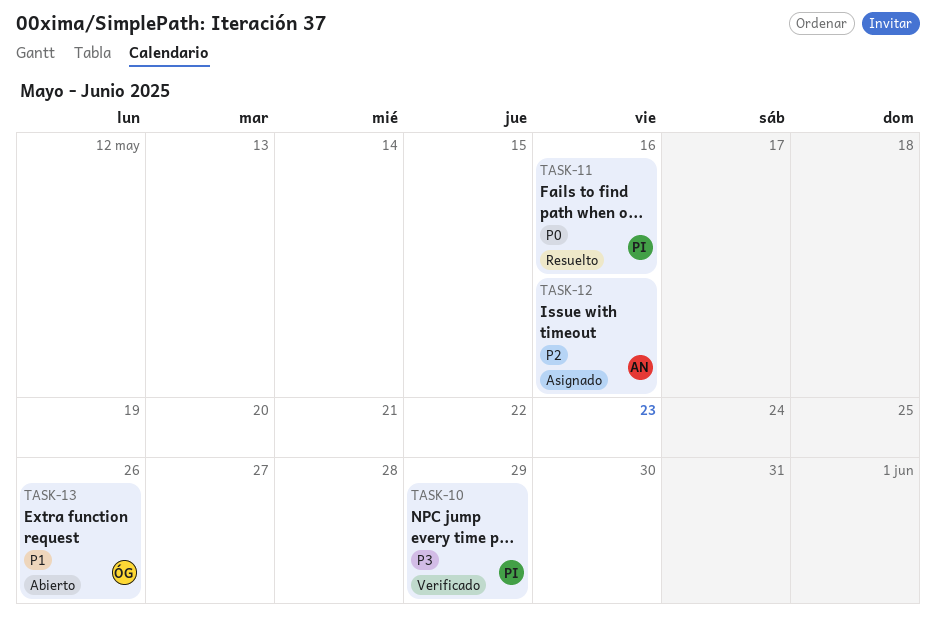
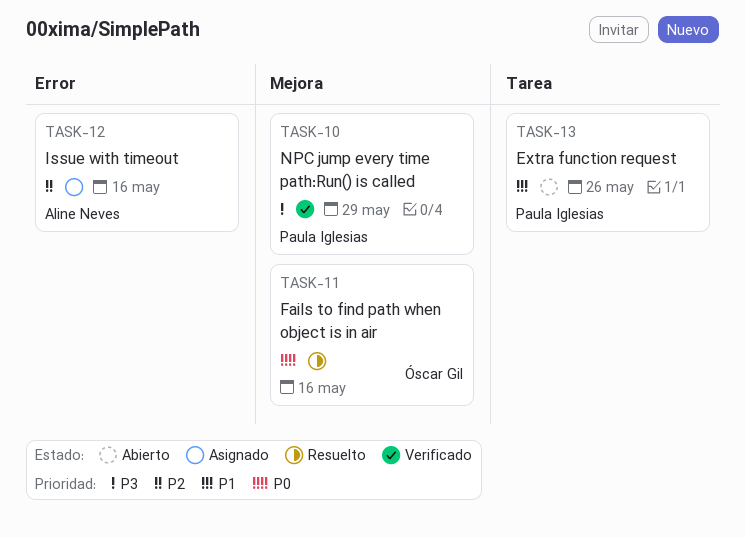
TASK-11, owner: Paula Iglesias -> Óscar Gil
TASK-13, owner: Óscar Gil -> Paula Iglesias

